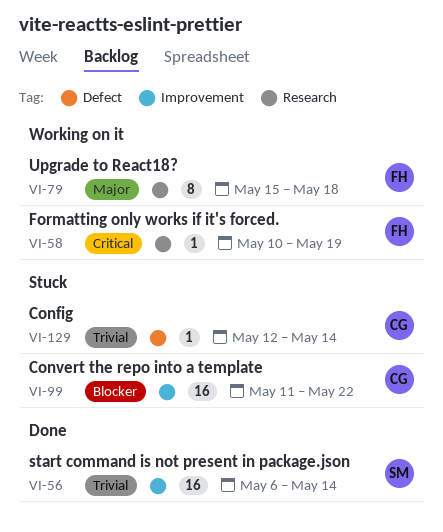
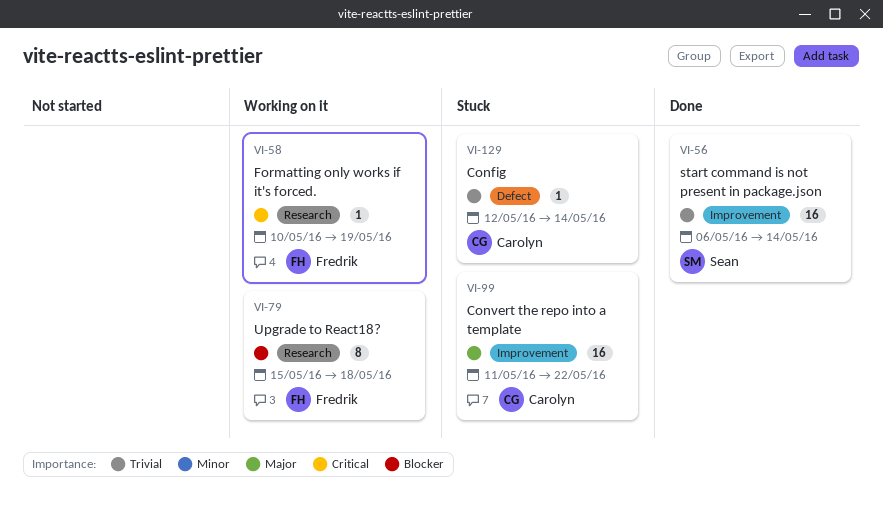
VI-79, priority: Major -> Blocker
VI-99, priority: Blocker -> Major

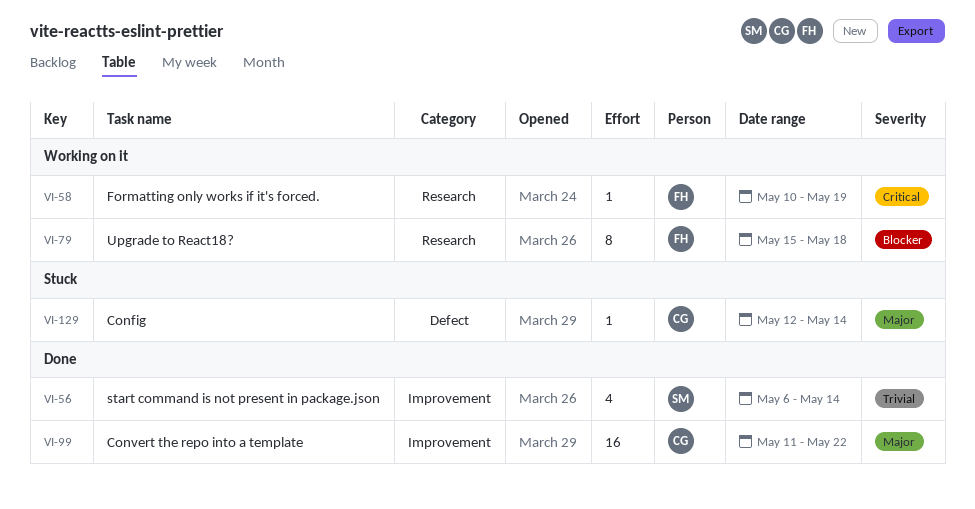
VI-56, estimate: 16 -> 4
VI-99, status: Stuck -> Done
VI-129, priority: Trivial -> Major

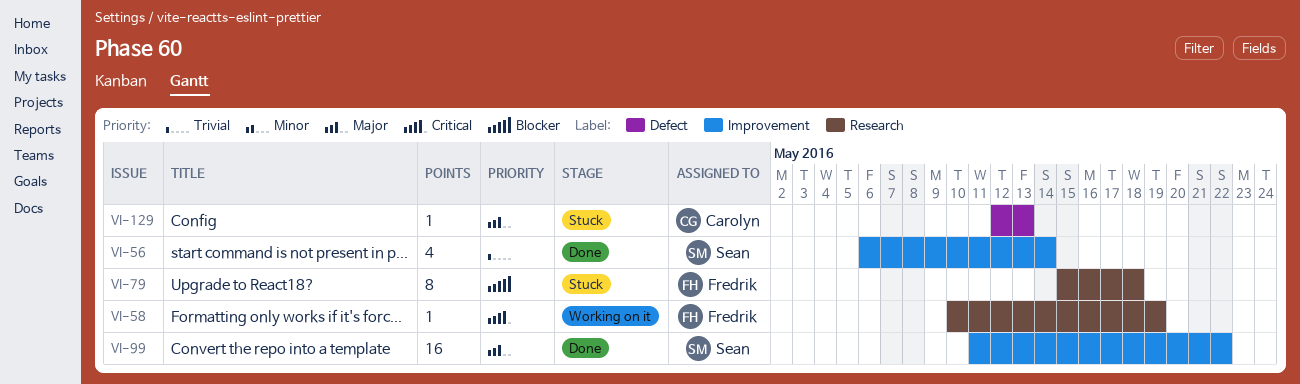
VI-79, status: Working on it -> Stuck
VI-99, owner: Carolyn -> Sean
VI-129, due: May 14 -> May 13

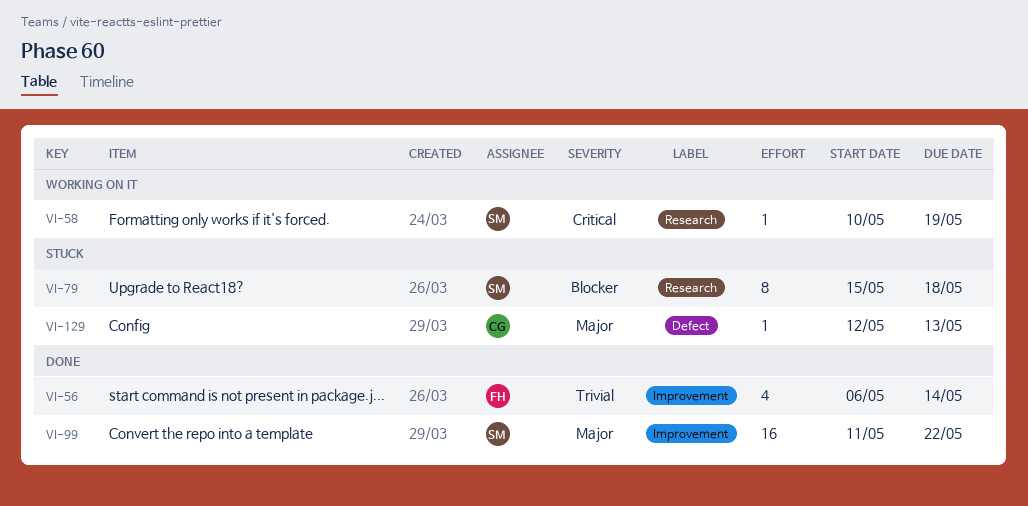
VI-56, owner: Sean -> Fredrik
VI-58, owner: Fredrik -> Sean
VI-79, owner: Fredrik -> Sean

